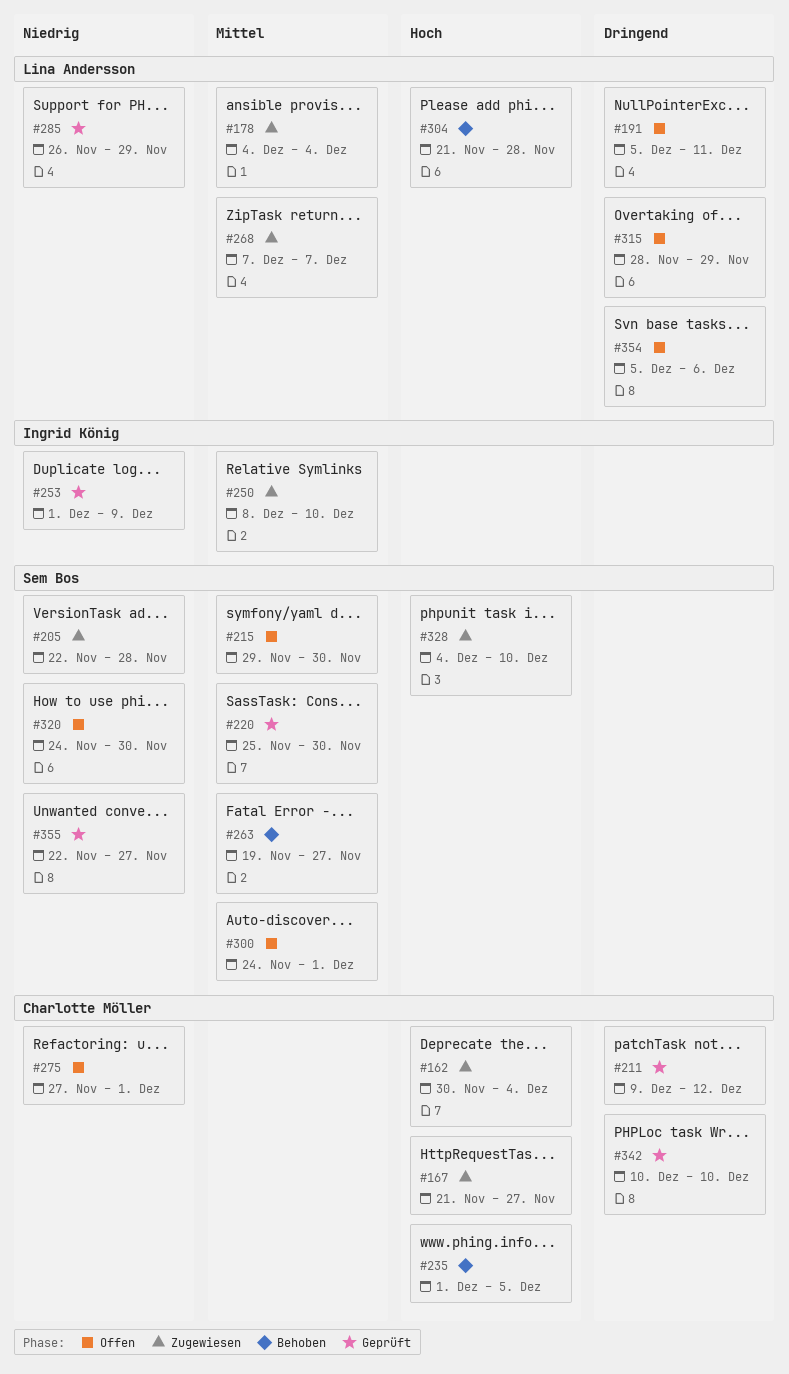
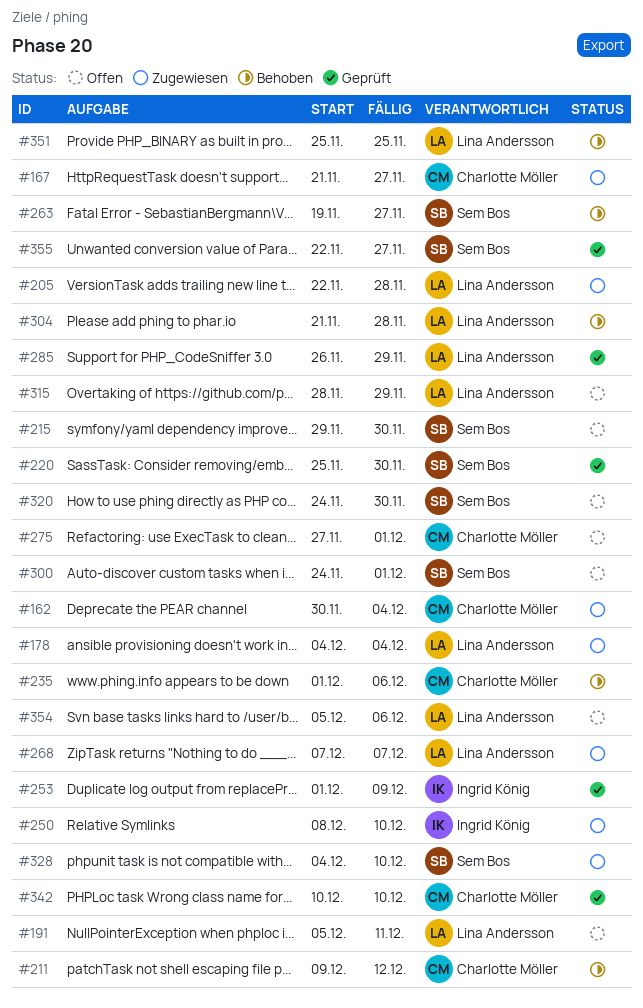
#205, owner: Sem Bos -> Lina Andersson
#211, status: Geprüft -> Behoben
#235, due: Dec 5 -> Dec 6
#351: none -> present

